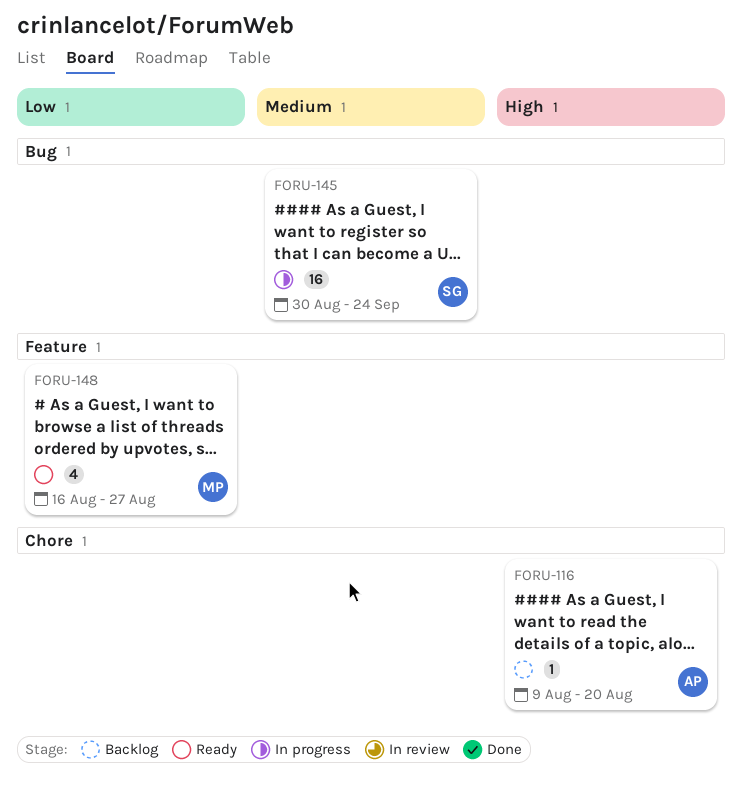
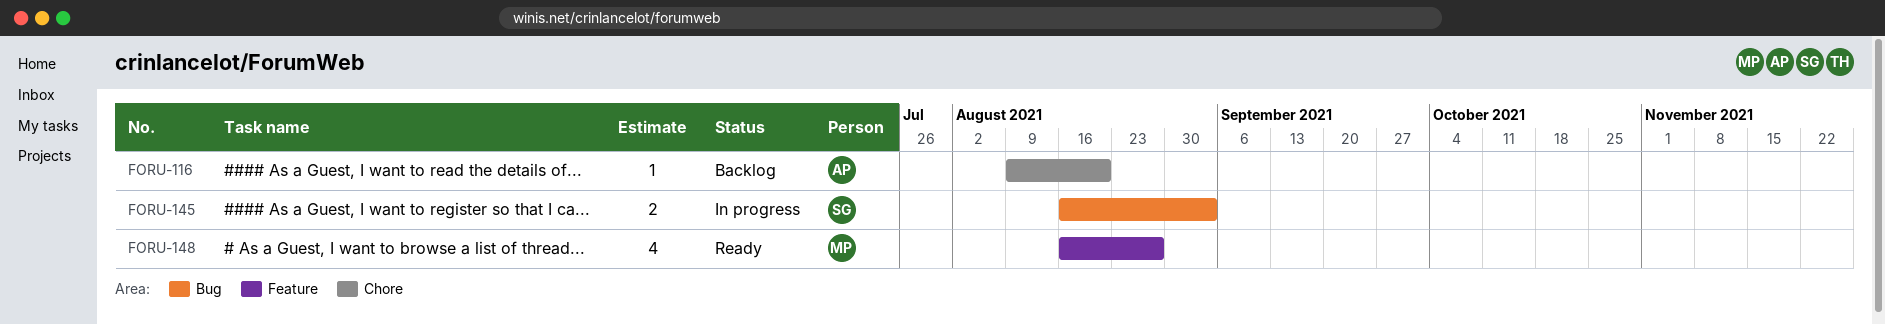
FORU-145, estimate: 16 -> 2
FORU-145, start: Aug 30 -> Aug 16
FORU-145, due: Sep 24 -> Sep 3

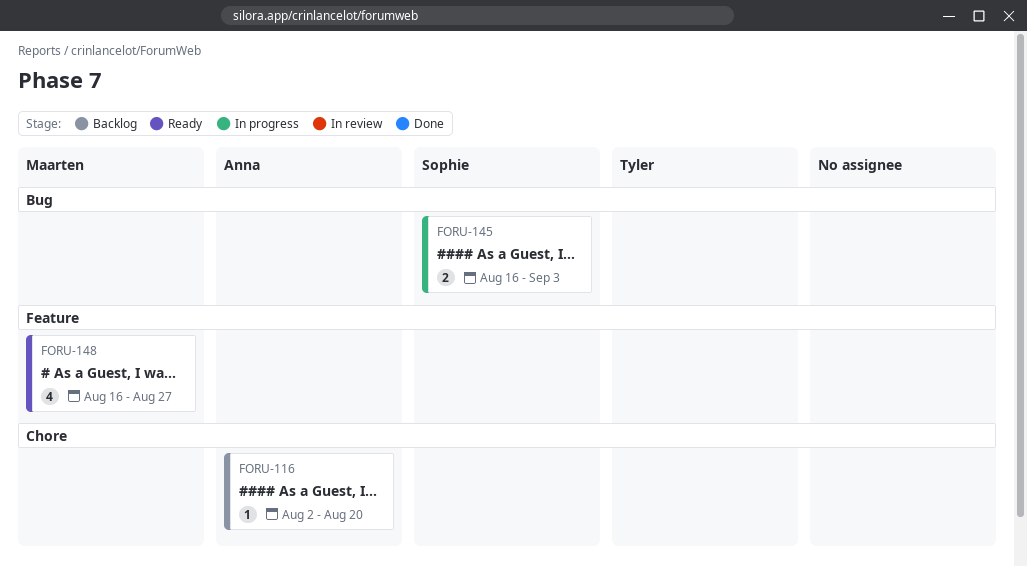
FORU-116, start: Aug 9 -> Aug 2

